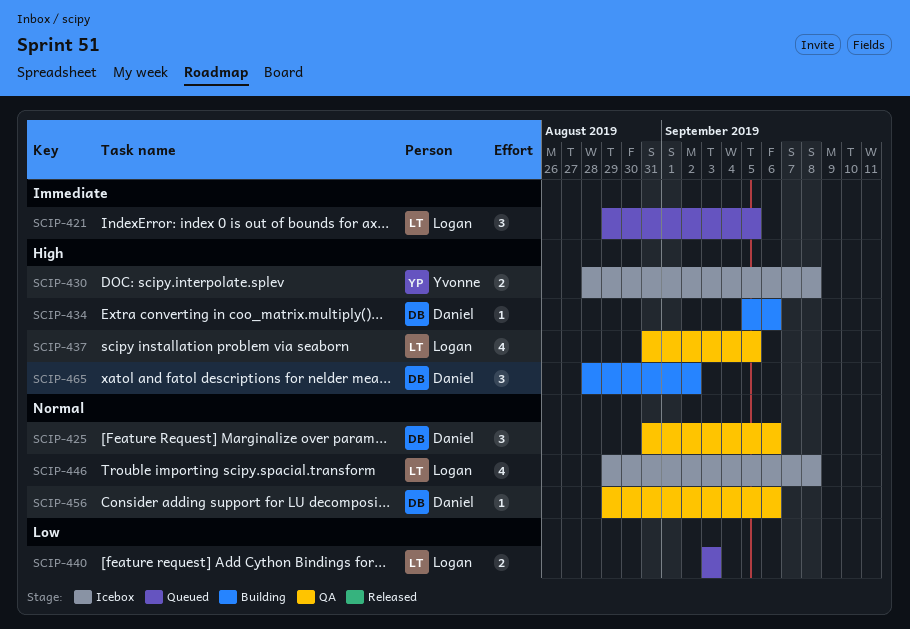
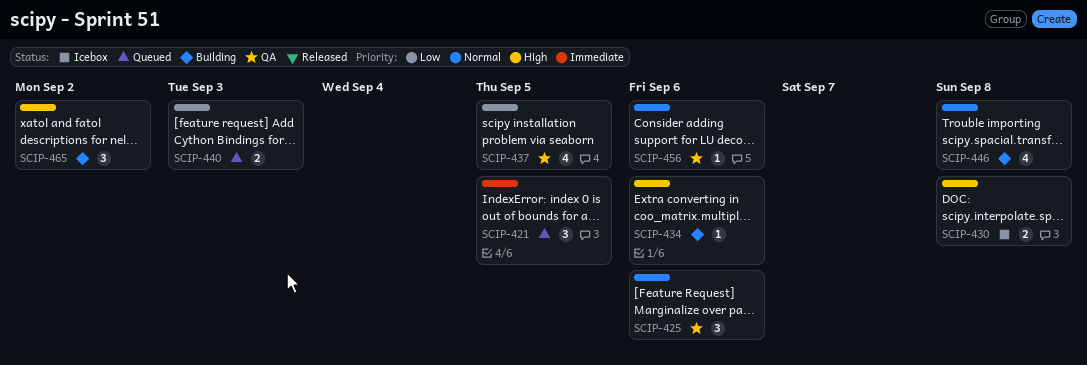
SCIP-437, priority: High -> Low
SCIP-446, status: Icebox -> Building

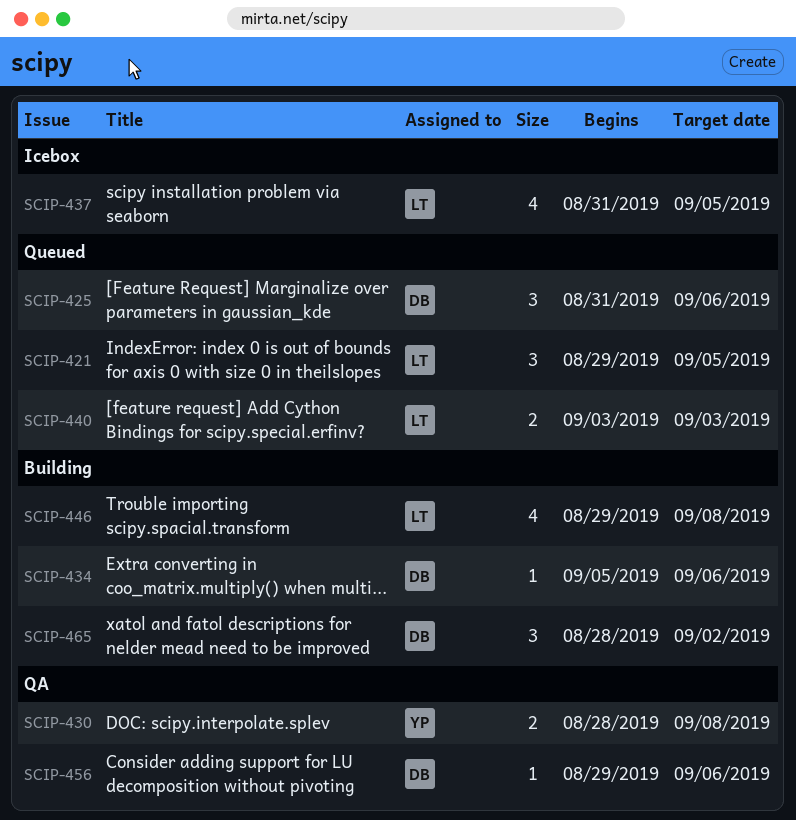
SCIP-425, status: QA -> Queued
SCIP-430, status: Icebox -> QA
SCIP-437, status: QA -> Icebox

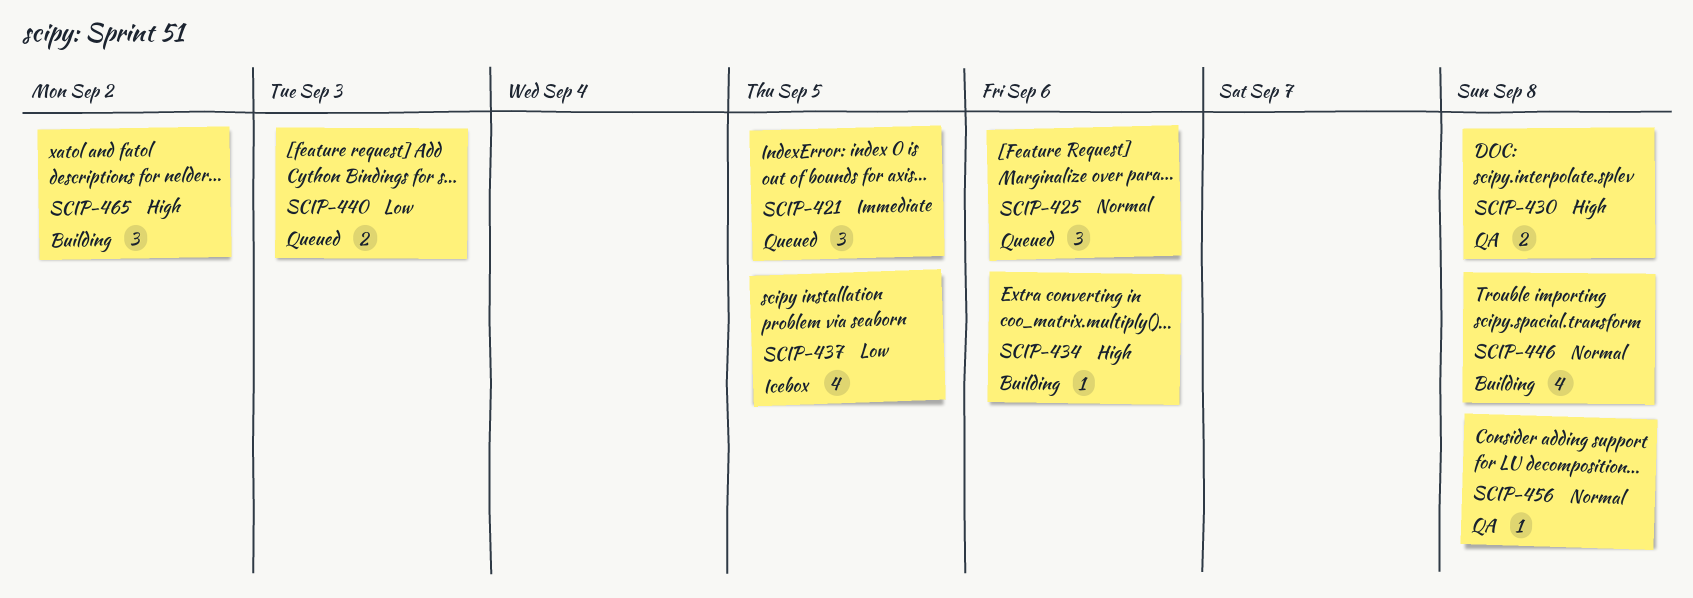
SCIP-456, due: Sep 6 -> Sep 8

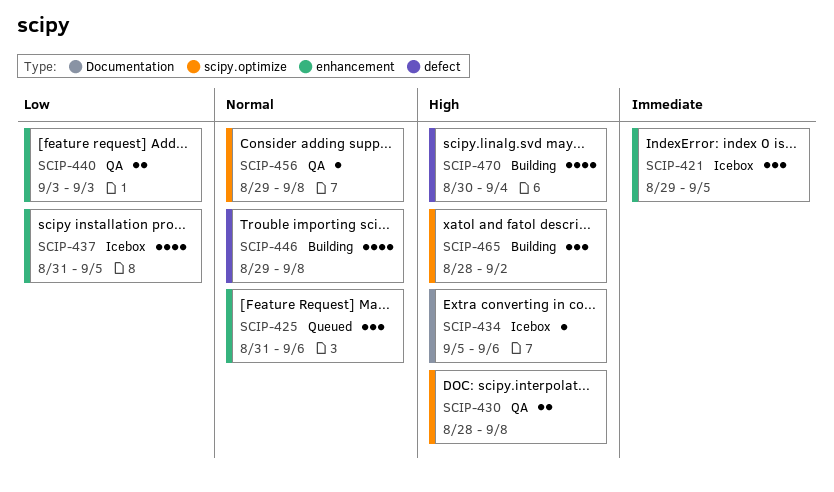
SCIP-421, status: Queued -> Icebox
SCIP-434, status: Building -> Icebox
SCIP-440, status: Queued -> QA
SCIP-470: none -> present

